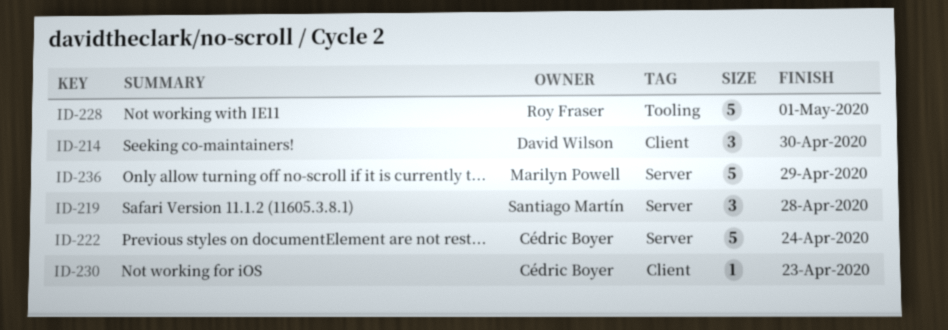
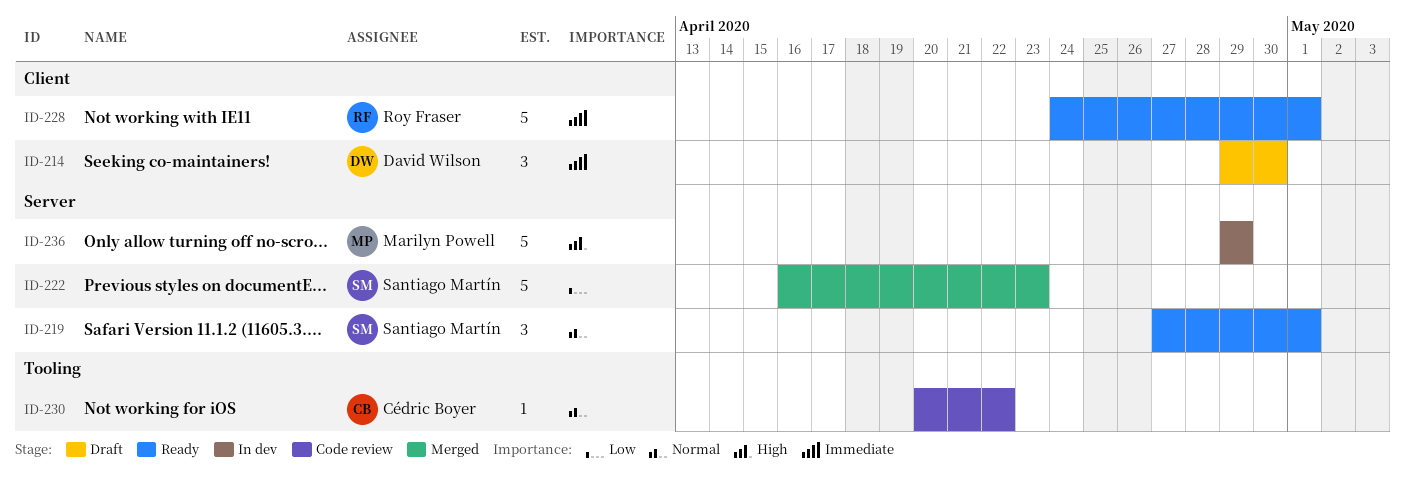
ID-219, due: Apr 28 -> May 1
ID-222, owner: Cédric Boyer -> Santiago Martín
ID-222, due: Apr 24 -> Apr 23
ID-228, label: Tooling -> Client
ID-230, label: Client -> Tooling
ID-230, due: Apr 23 -> Apr 22

